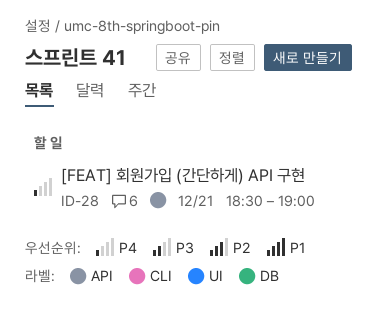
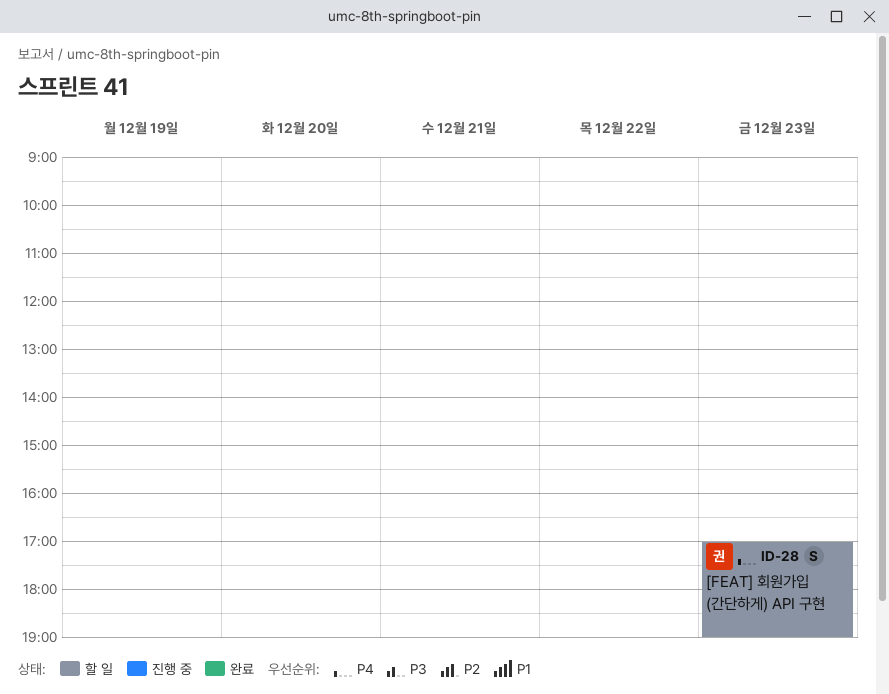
ID-28, day: Dec 21 -> Dec 23
ID-28, begins: 18:30 -> 17:00

